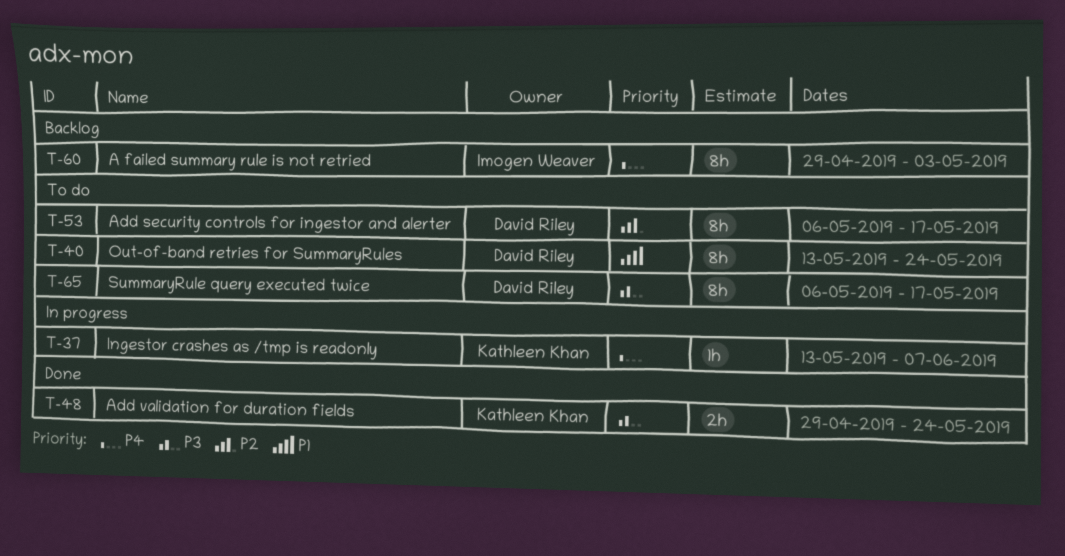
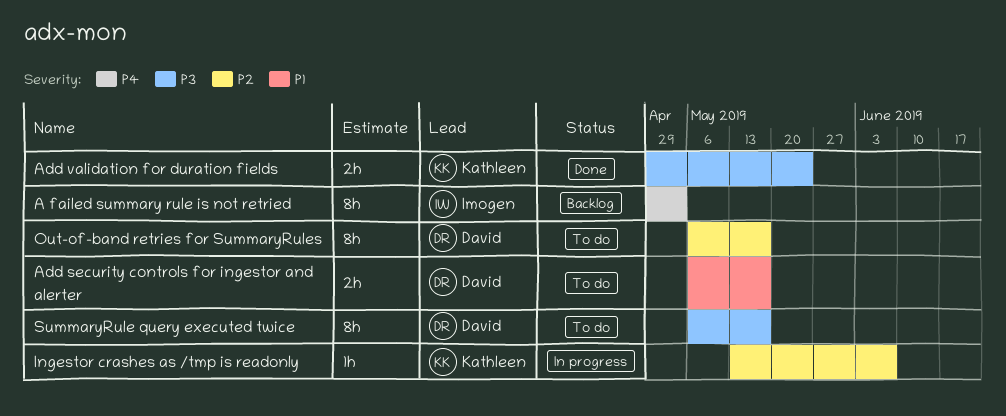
Add security controls for ingestor and alerter, priority: P2 -> P1
Add security controls for ingestor and alerter, estimate: 8h -> 2h
Ingestor crashes as /tmp is readonly, priority: P4 -> P2
Out-of-band retries for SummaryRules, priority: P1 -> P2
Out-of-band retries for SummaryRules, start: May 13 -> May 6
Out-of-band retries for SummaryRules, due: May 24 -> May 17

